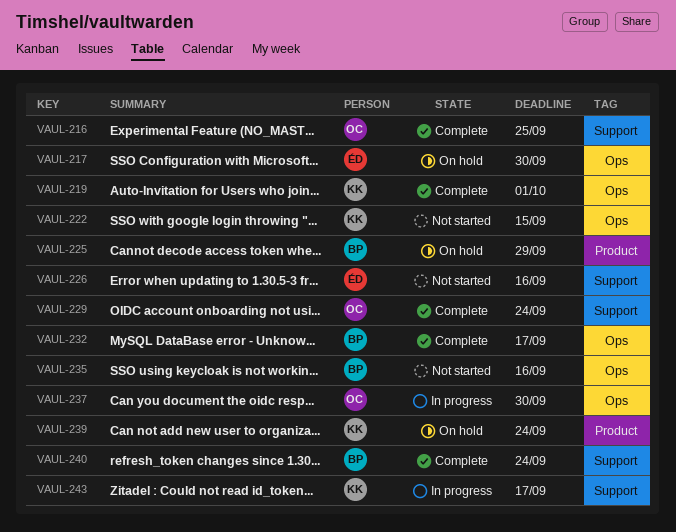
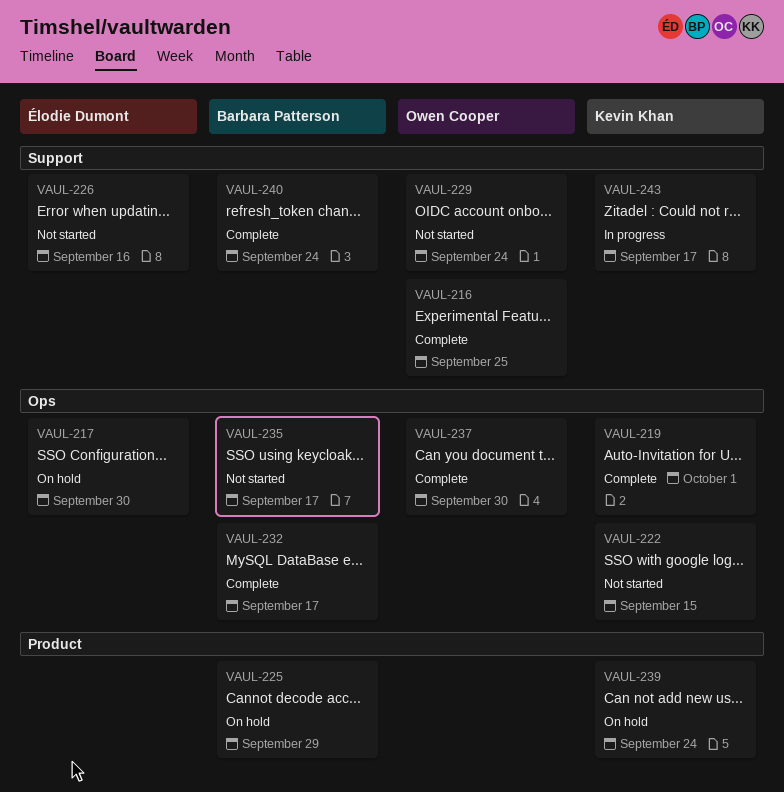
VAUL-229, status: Complete -> Not started
VAUL-235, due: Sep 16 -> Sep 17
VAUL-237, status: In progress -> Complete

